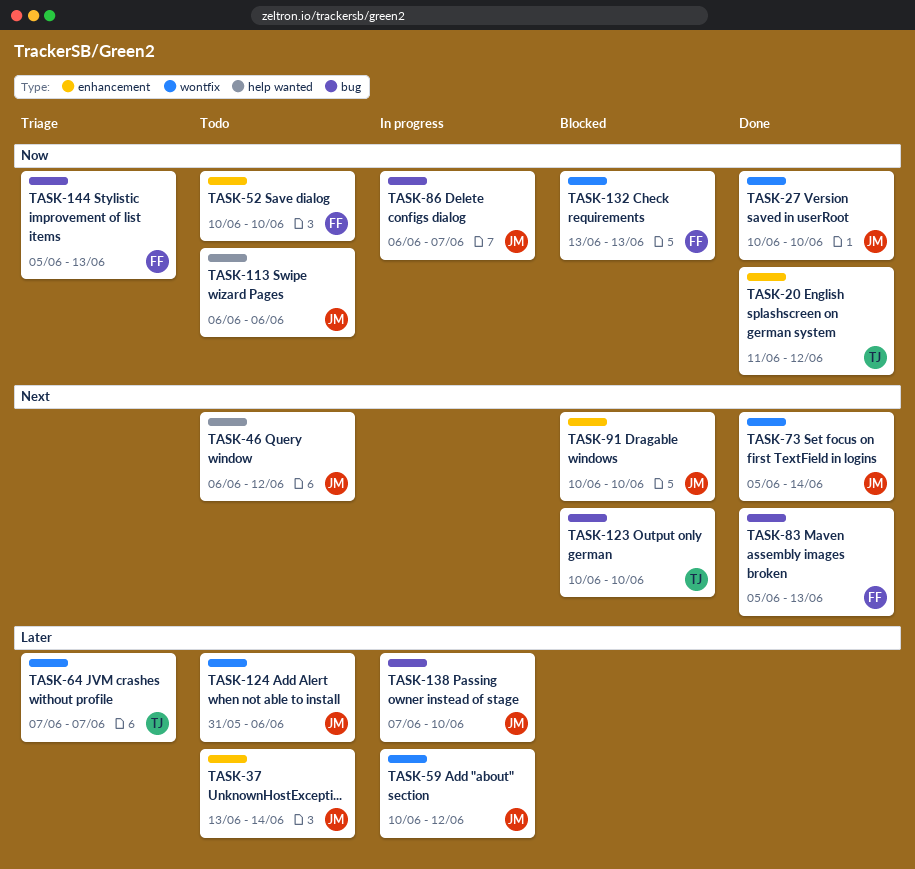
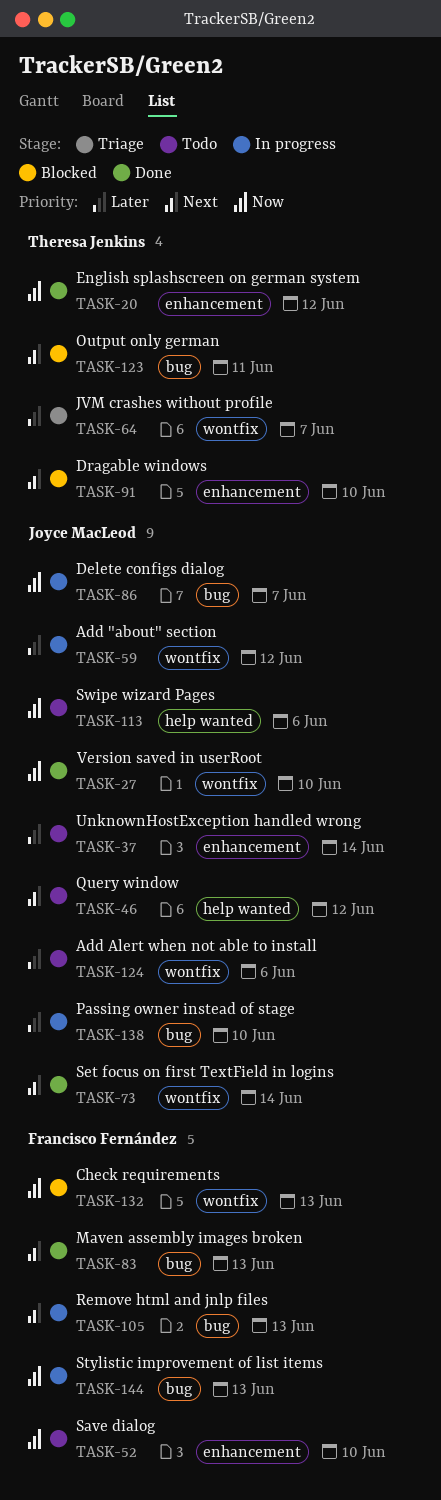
TASK-91, owner: Joyce MacLeod -> Theresa Jenkins
TASK-105: none -> present
TASK-123, due: Jun 10 -> Jun 11
TASK-144, status: Triage -> In progress

